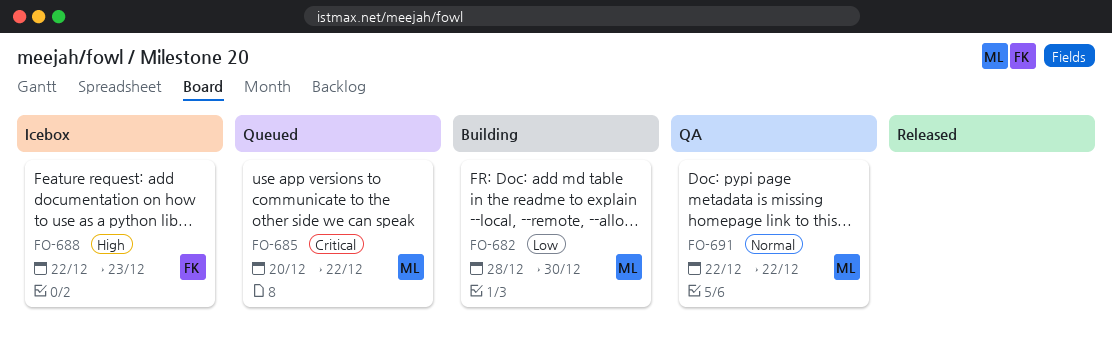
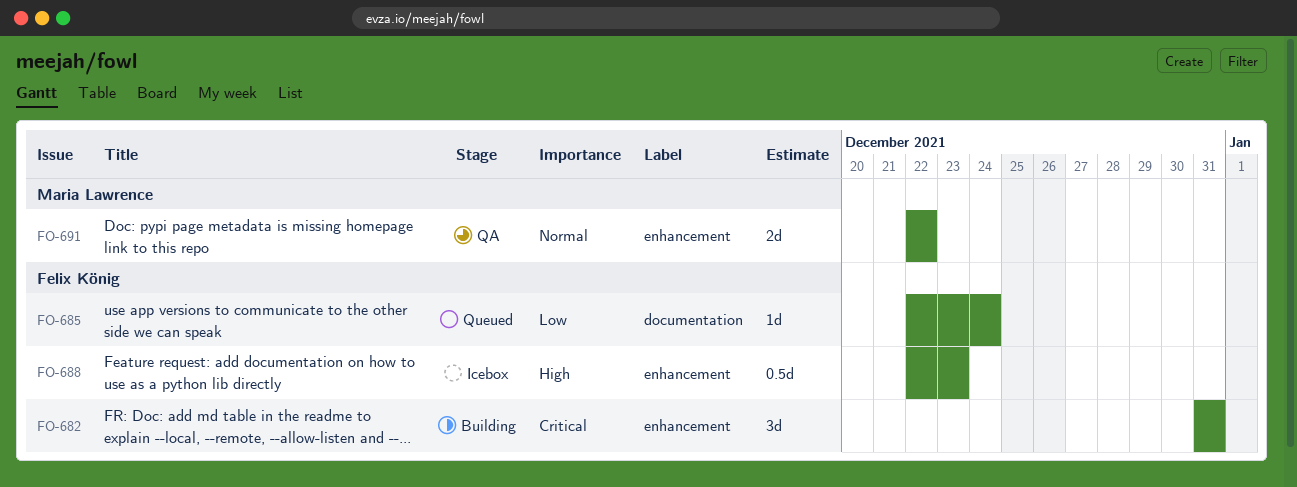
FO-682, owner: Maria Lawrence -> Felix König
FO-682, priority: Low -> Critical
FO-682, start: Dec 28 -> Dec 31
FO-682, due: Dec 30 -> Dec 31
FO-685, owner: Maria Lawrence -> Felix König
FO-685, priority: Critical -> Low
FO-685, start: Dec 20 -> Dec 22
FO-685, due: Dec 22 -> Dec 24

